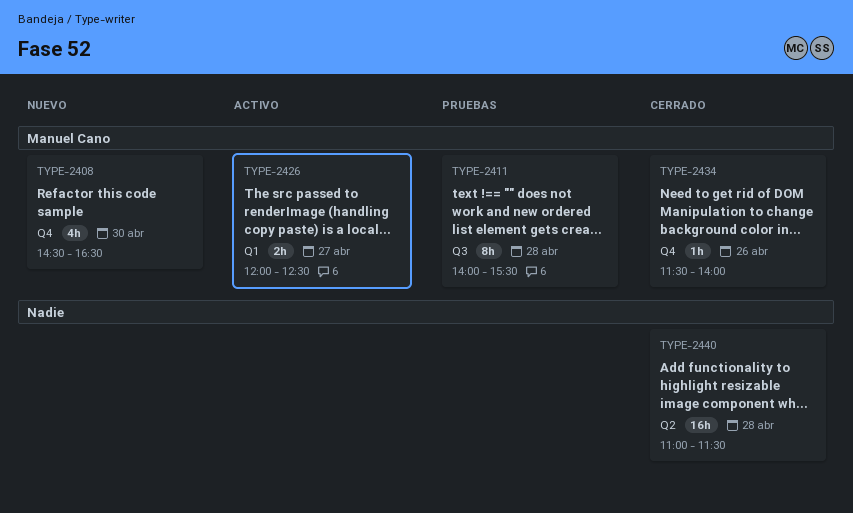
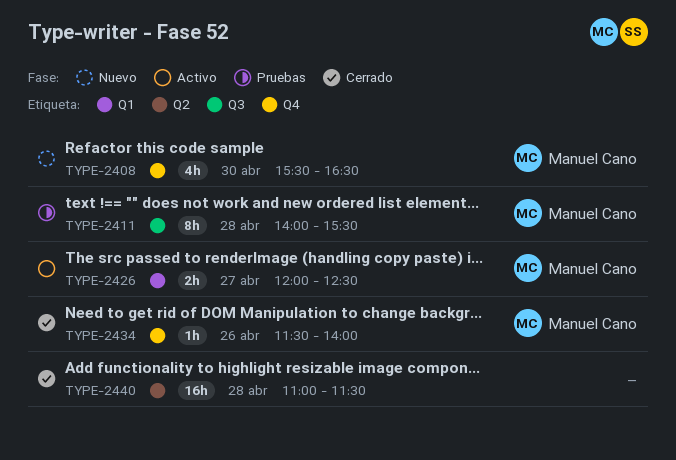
TYPE-2408, begins: 14:30 -> 15:30

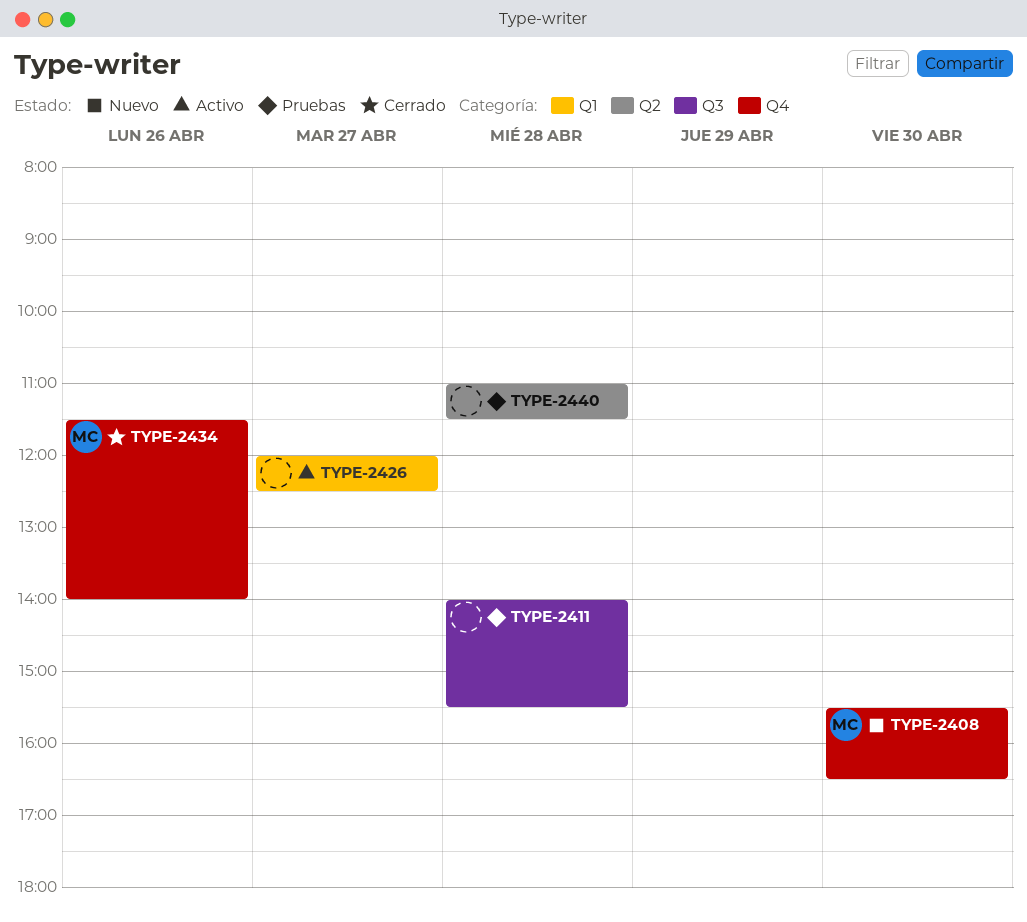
TYPE-2411, owner: Manuel Cano -> none
TYPE-2426, owner: Manuel Cano -> none
TYPE-2440, status: Cerrado -> Pruebas

